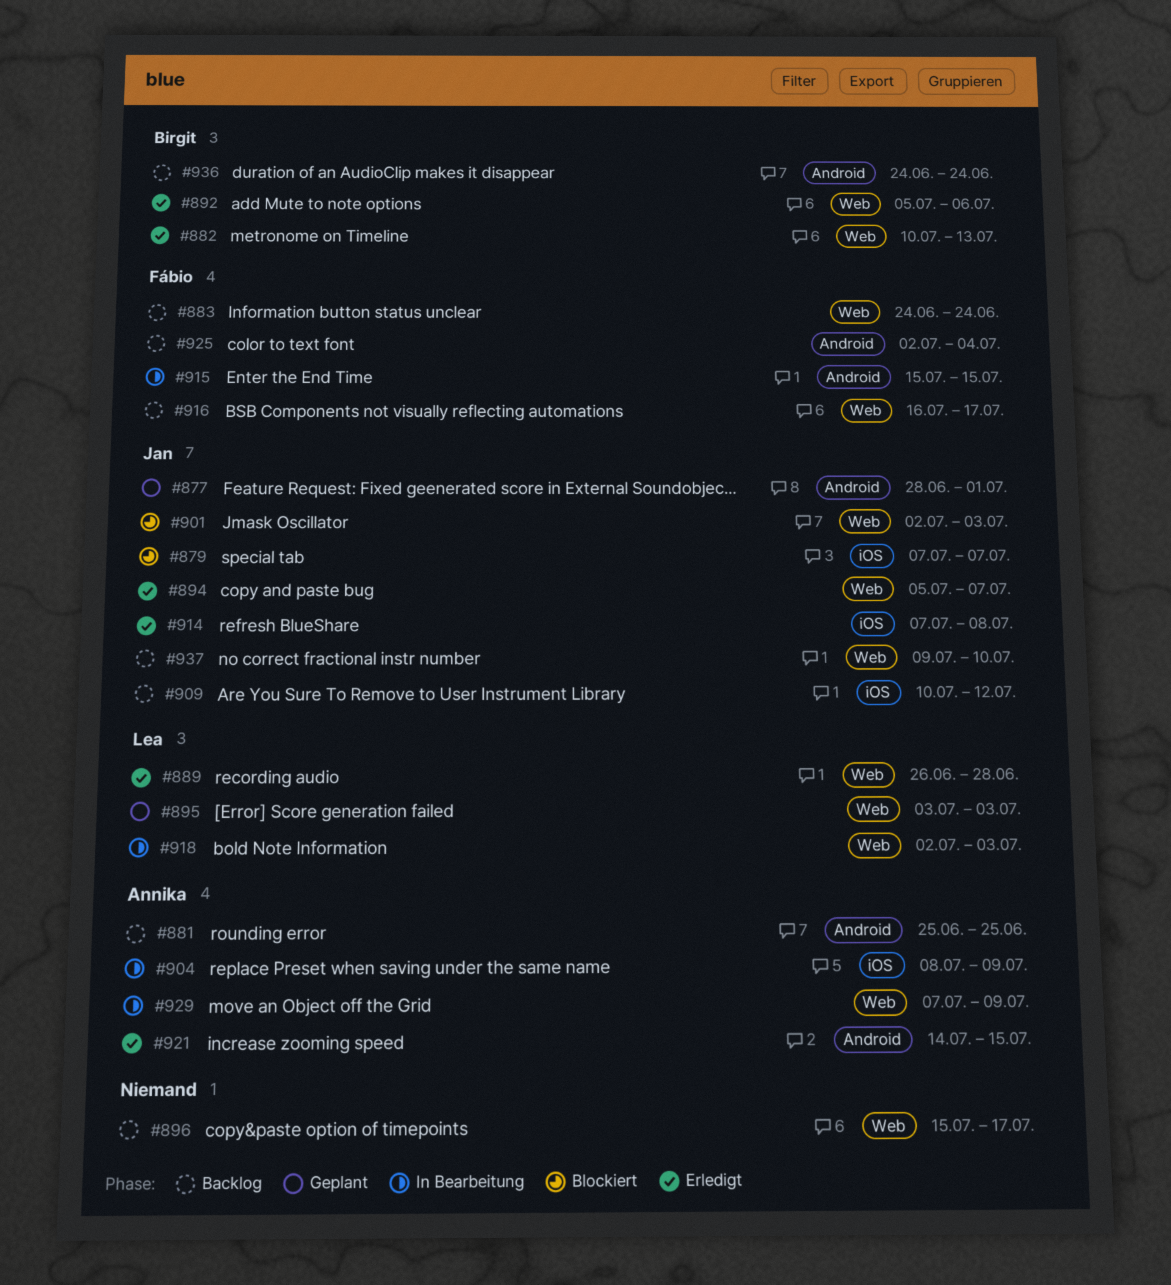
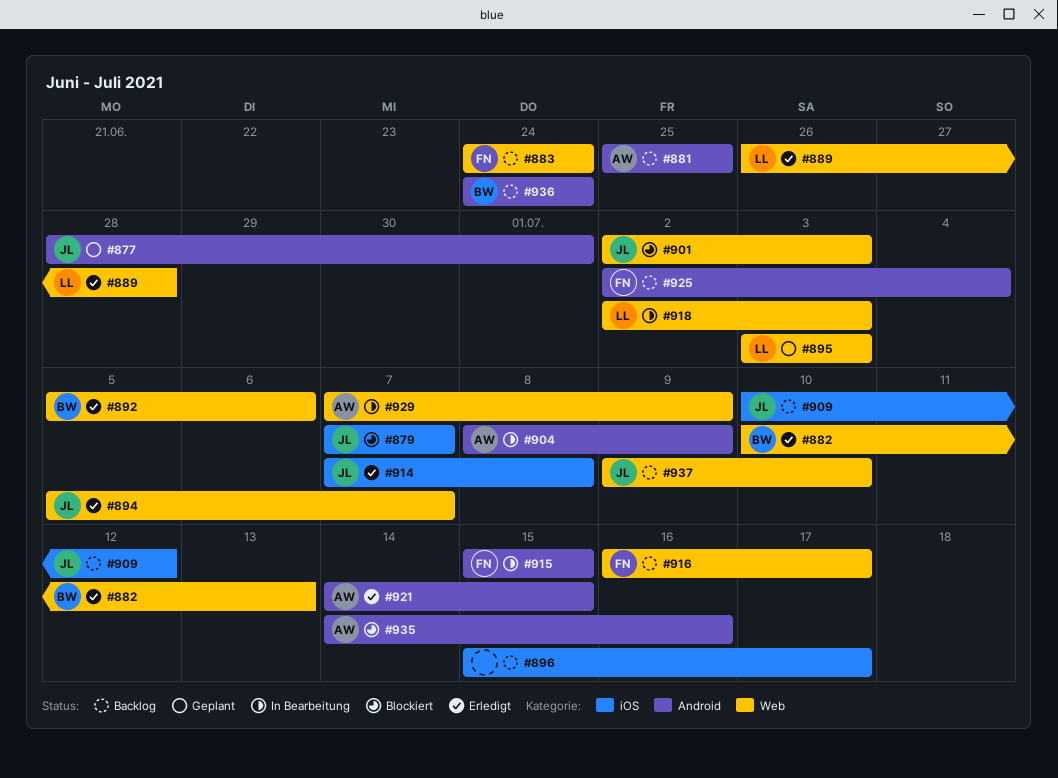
#896, label: Web -> iOS
#904, label: iOS -> Android
#935: none -> present

